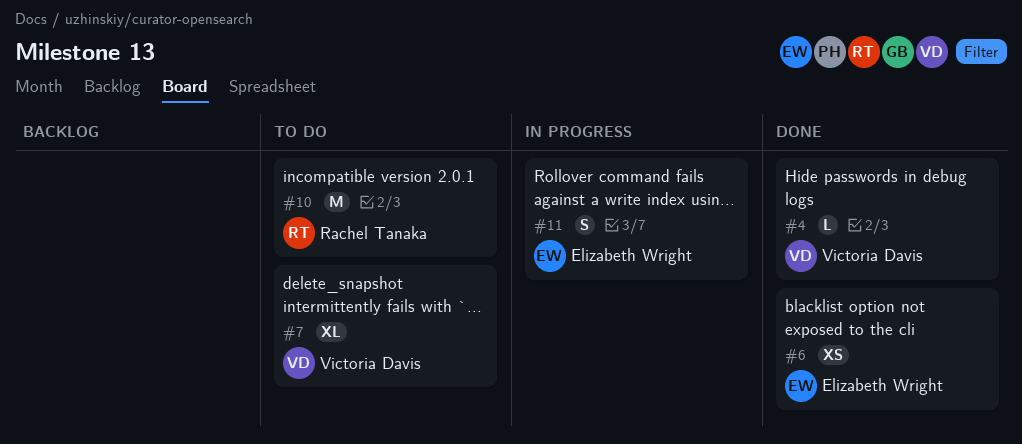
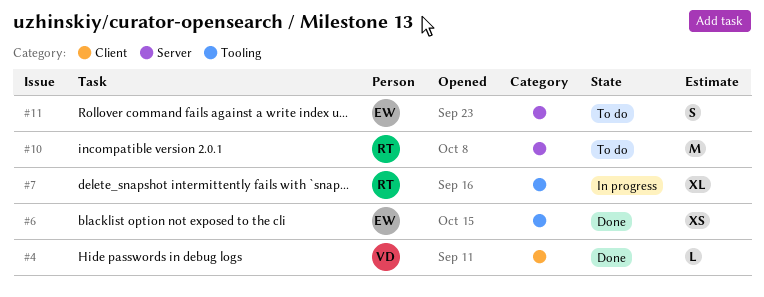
#7, status: To do -> In progress
#7, owner: Victoria Davis -> Rachel Tanaka
#11, status: In progress -> To do

